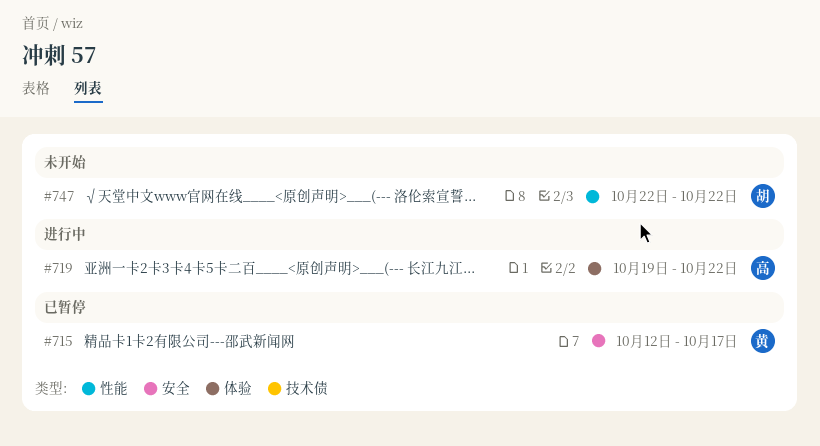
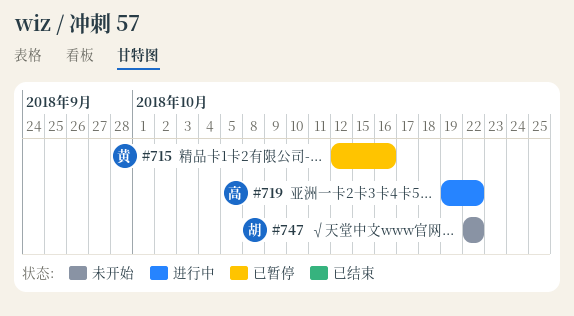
#715, due: Oct 17 -> Oct 16

